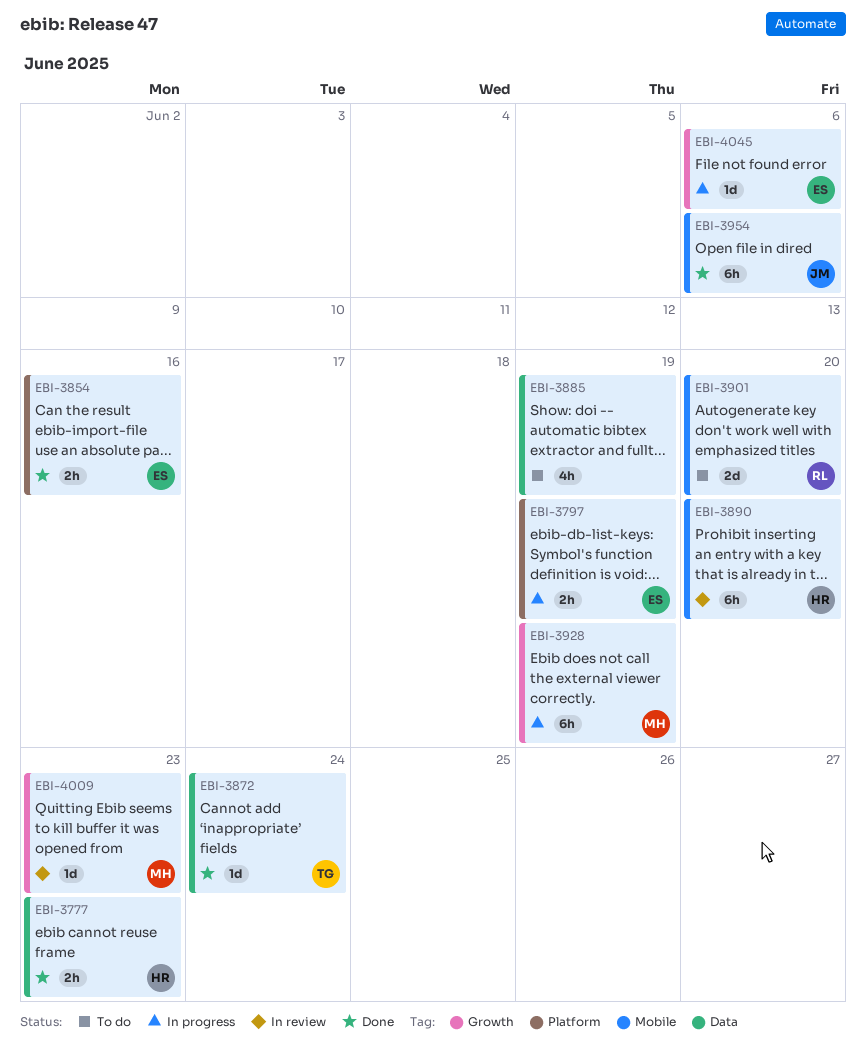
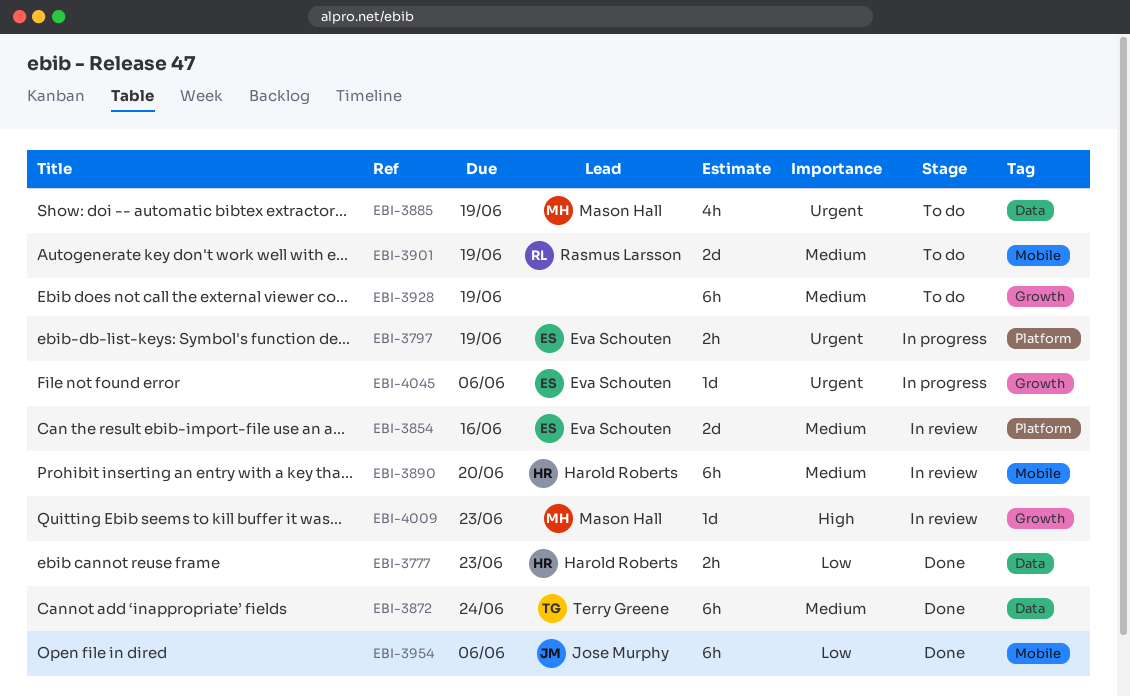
EBI-3854, status: Done -> In review
EBI-3854, estimate: 2h -> 2d
EBI-3872, estimate: 1d -> 6h
EBI-3885, owner: none -> Mason Hall
EBI-3901, due: Jun 20 -> Jun 19
EBI-3928, status: In progress -> To do
EBI-3928, owner: Mason Hall -> none

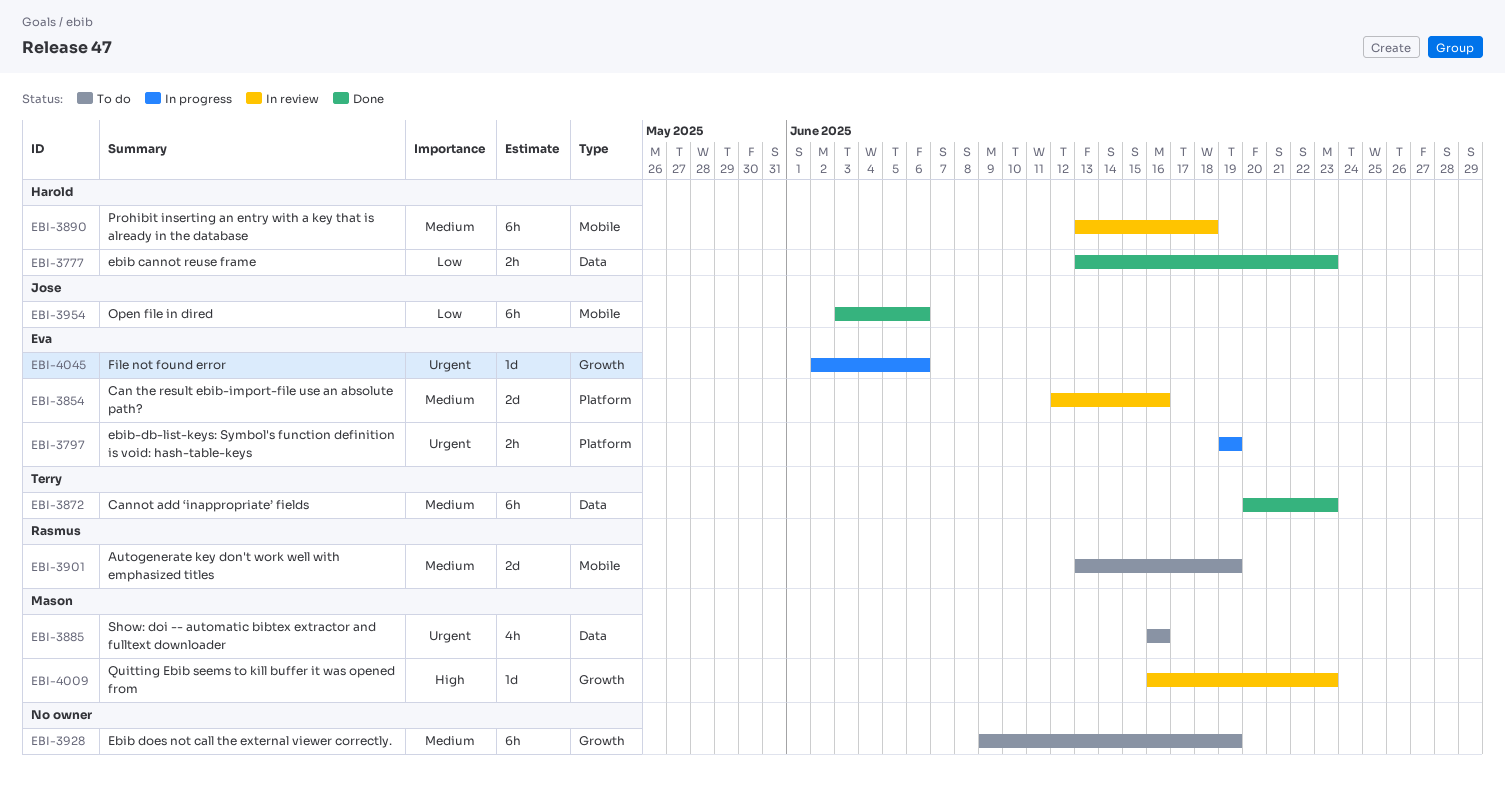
EBI-3872, due: Jun 24 -> Jun 23
EBI-3885, due: Jun 19 -> Jun 16
EBI-3890, due: Jun 20 -> Jun 18

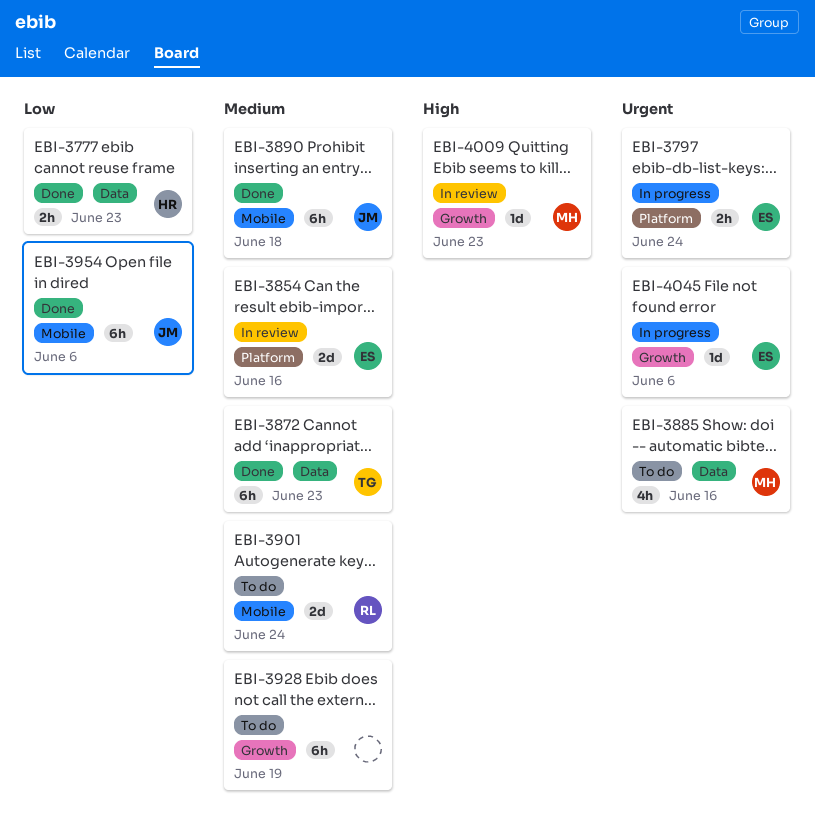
EBI-3797, due: Jun 19 -> Jun 24
EBI-3890, status: In review -> Done
EBI-3890, owner: Harold -> Jose
EBI-3901, due: Jun 19 -> Jun 24

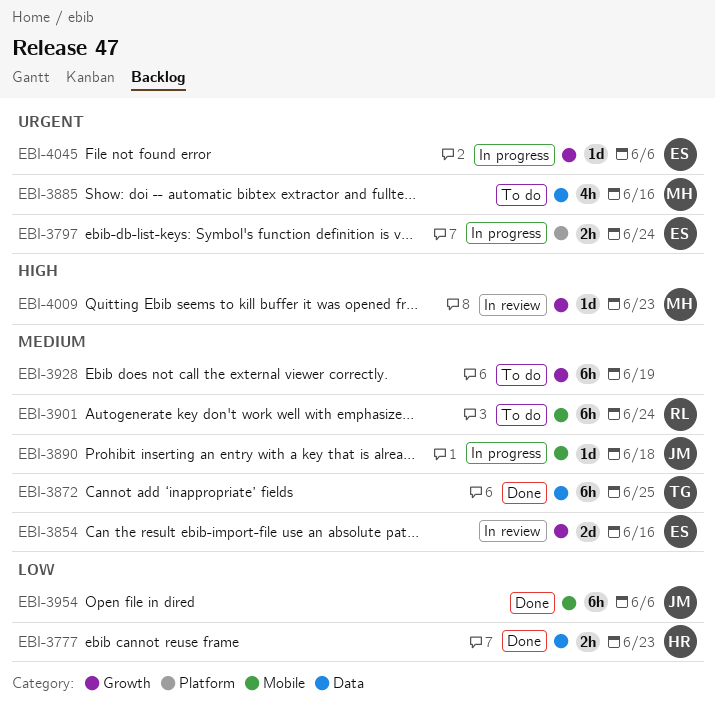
EBI-3854, label: Platform -> Growth
EBI-3872, due: Jun 23 -> Jun 25
EBI-3890, status: Done -> In progress
EBI-3890, estimate: 6h -> 1d
EBI-3901, estimate: 2d -> 6h

